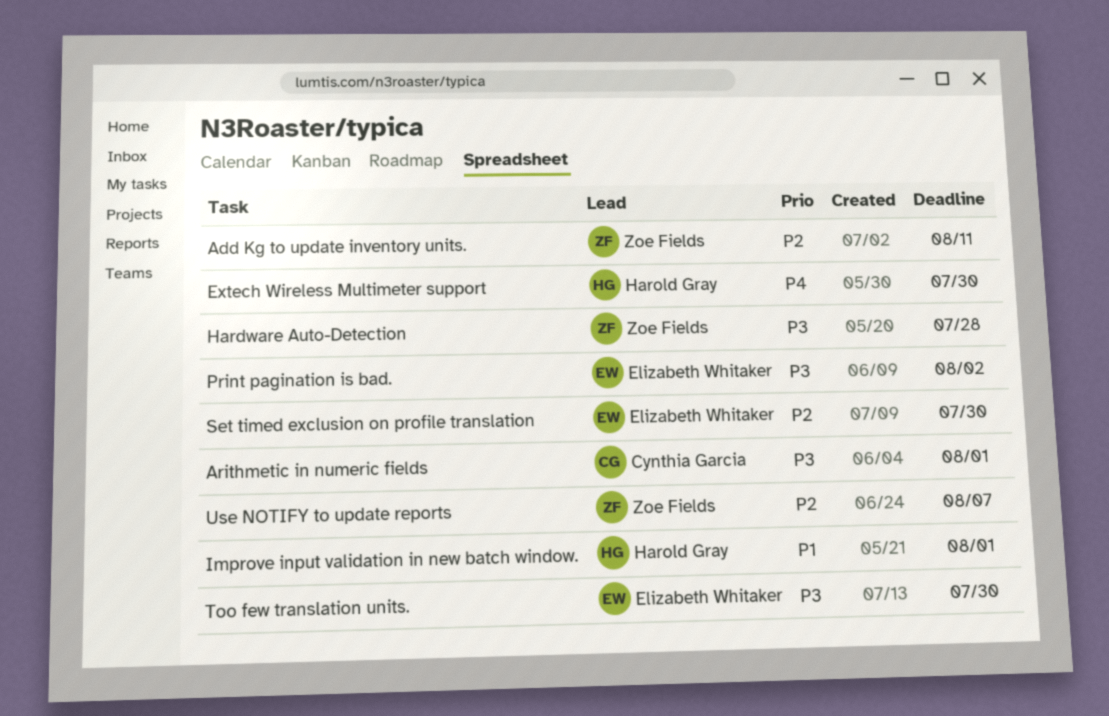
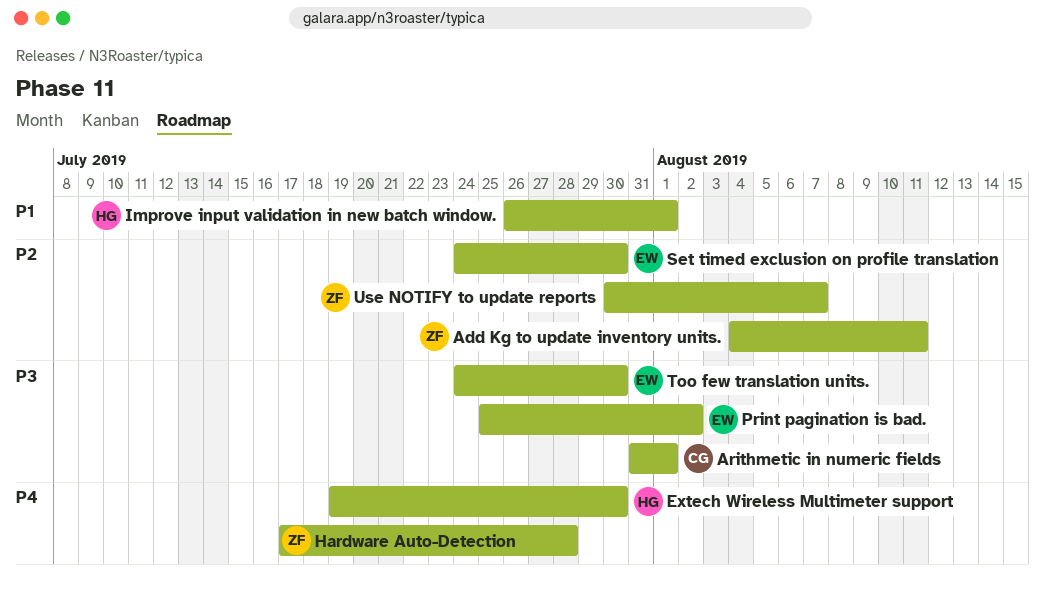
Hardware Auto-Detection, priority: P3 -> P4

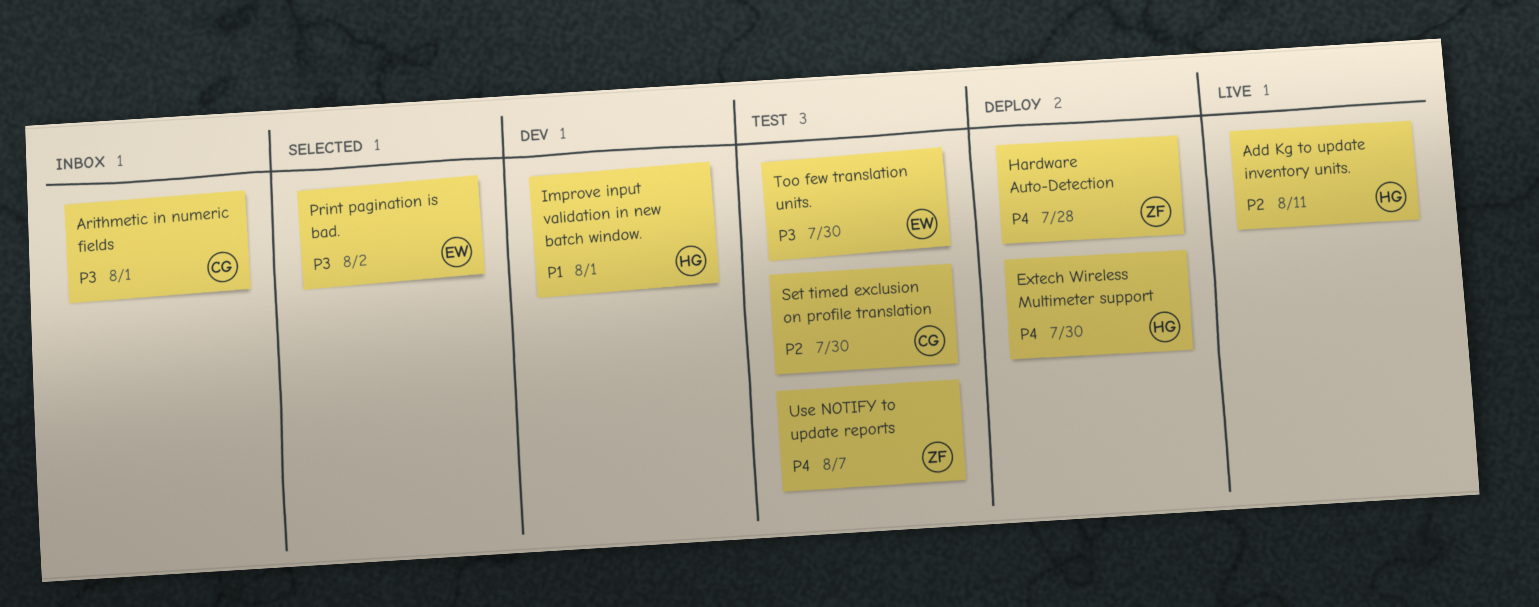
Add Kg to update inventory units., owner: ZF -> HG
Set timed exclusion on profile translation, owner: EW -> CG
Use NOTIFY to update reports, priority: P2 -> P4

